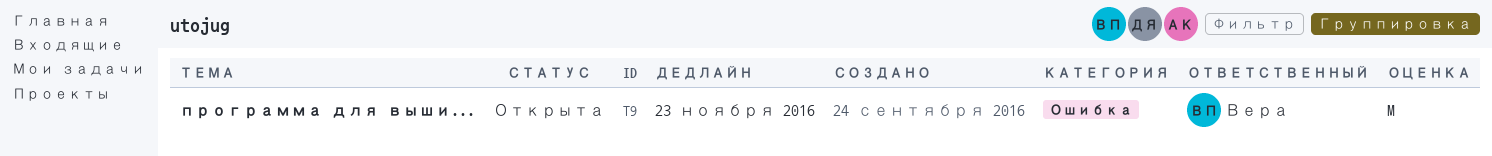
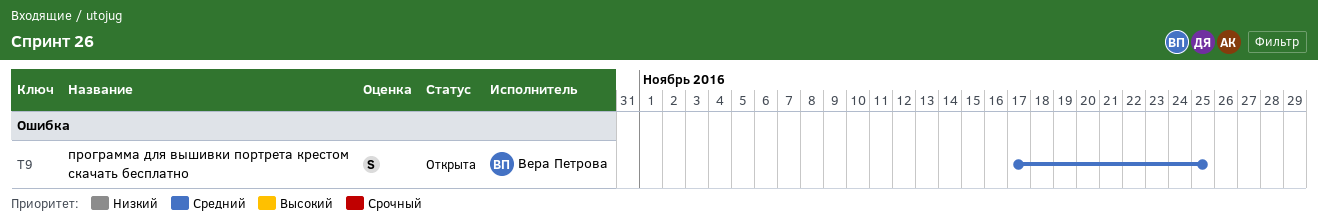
T9, estimate: M -> S
T9, due: Nov 23 -> Nov 25

